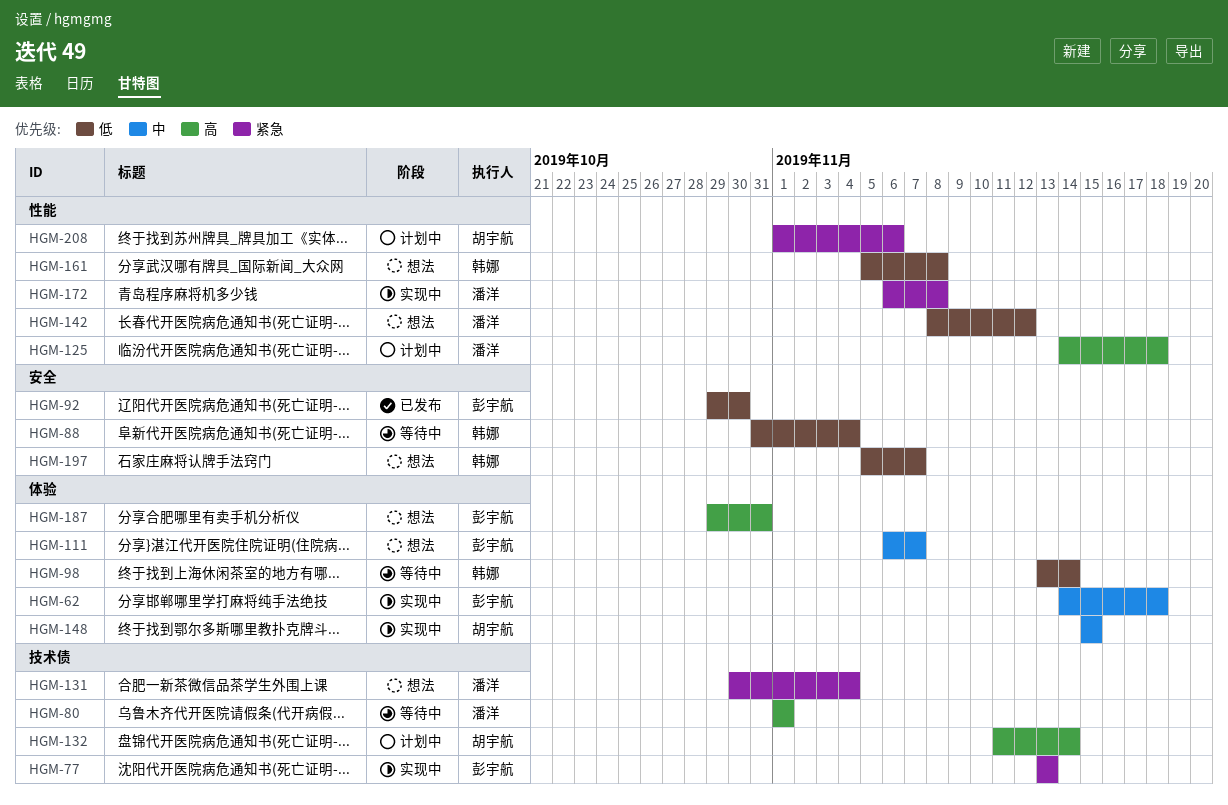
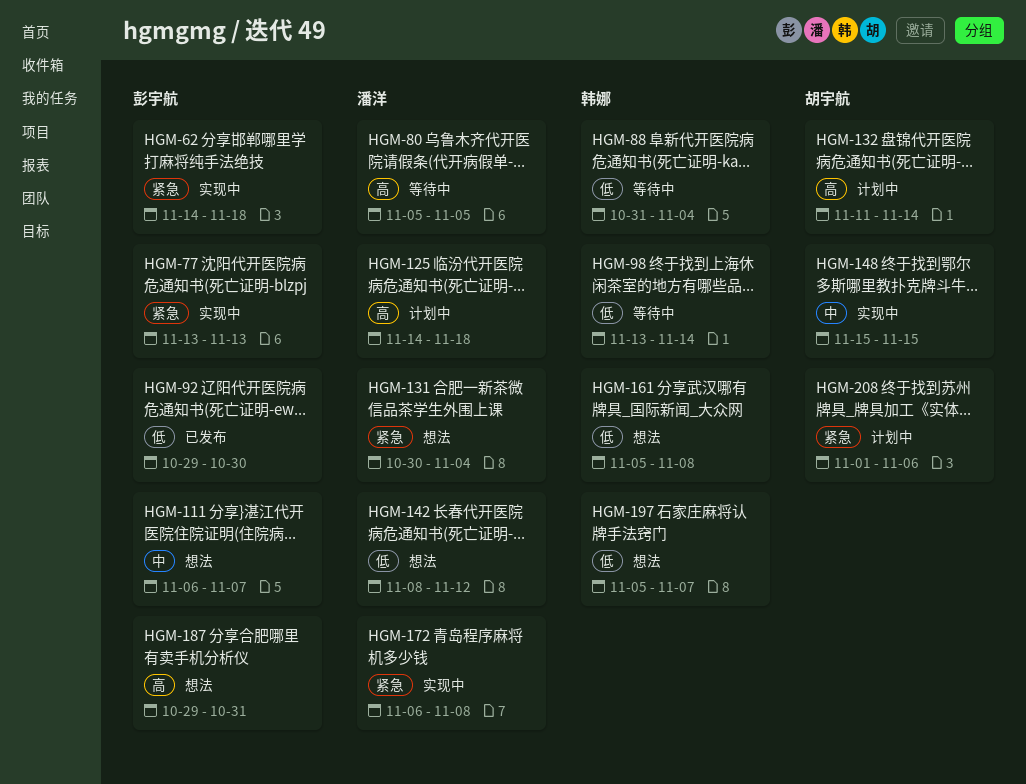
HGM-62, priority: 中 -> 紧急
HGM-80, start: Nov 1 -> Nov 5
HGM-80, due: Nov 1 -> Nov 5

